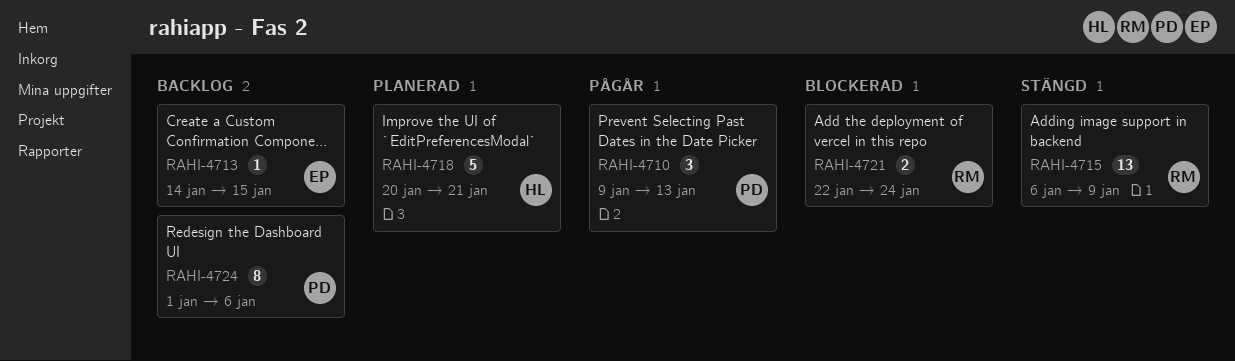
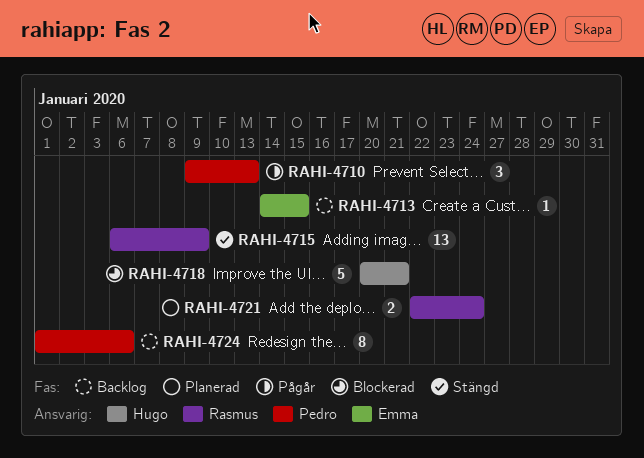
RAHI-4718, status: Planerad -> Blockerad
RAHI-4721, status: Blockerad -> Planerad

